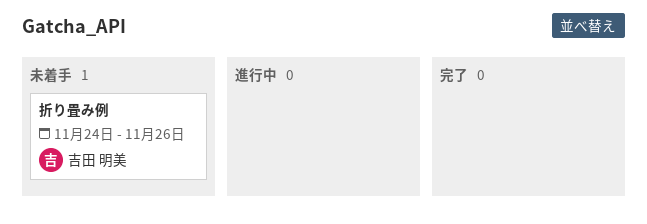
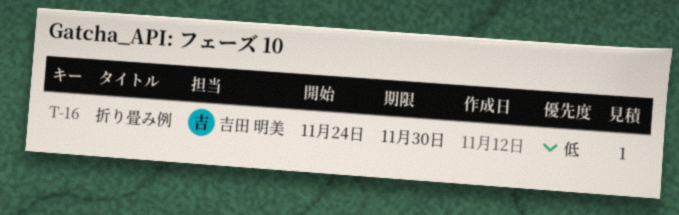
折り畳み例, due: Nov 26 -> Nov 30

